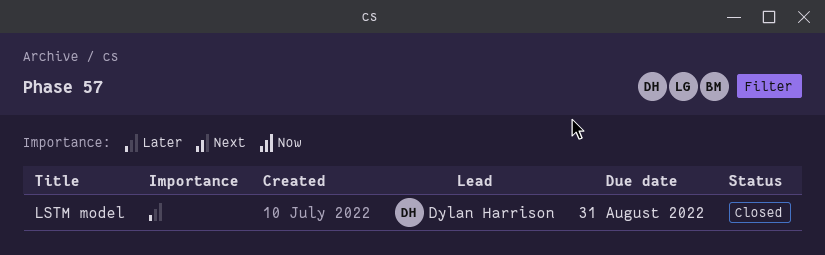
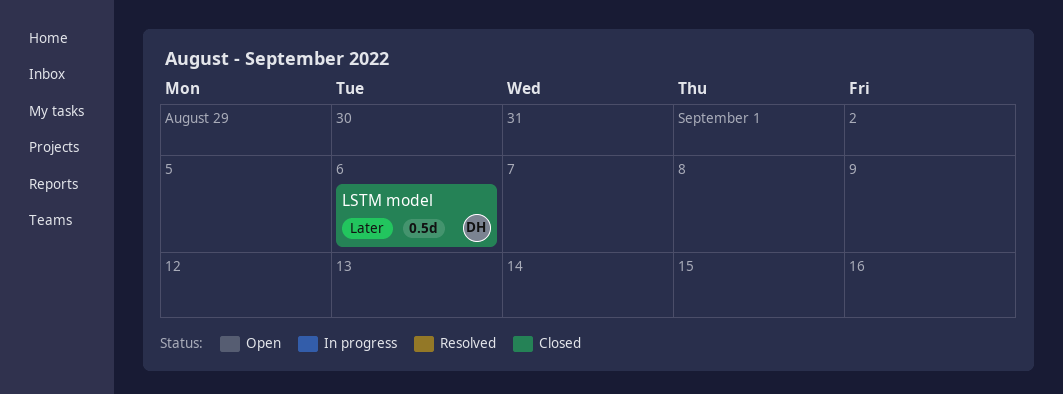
LSTM model, due: Aug 31 -> Sep 6

